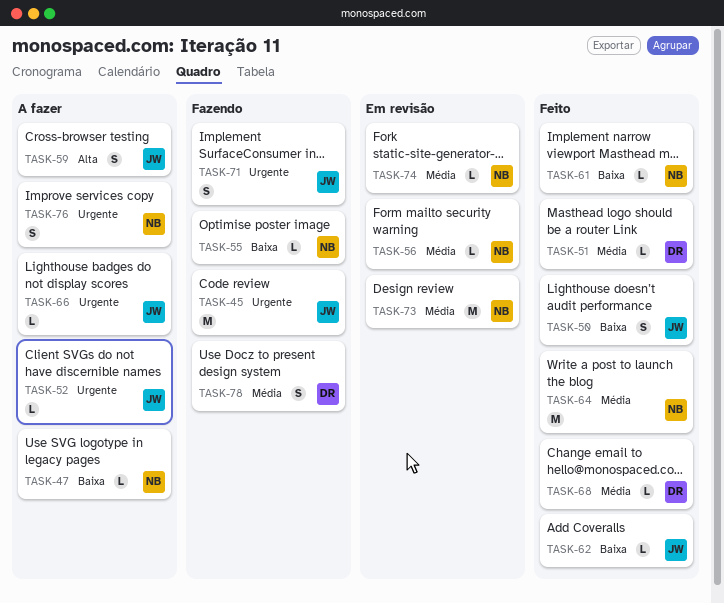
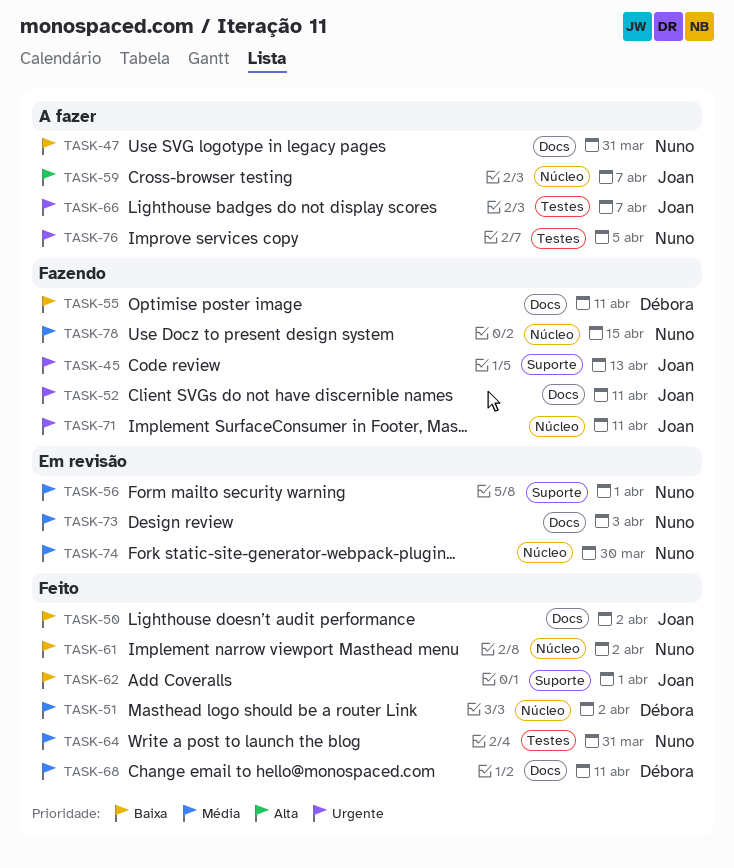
TASK-52, status: A fazer -> Fazendo
TASK-55, owner: Nuno -> Débora
TASK-78, owner: Débora -> Nuno

